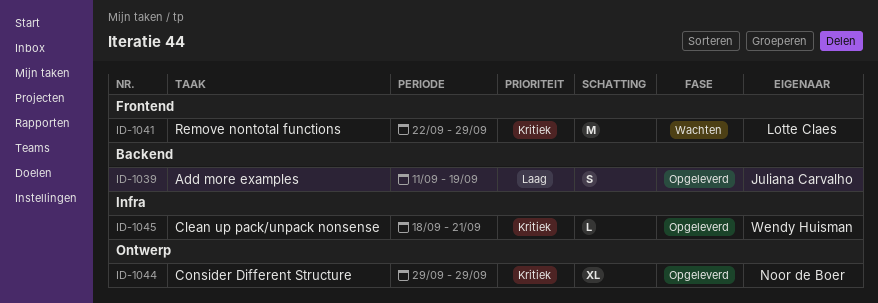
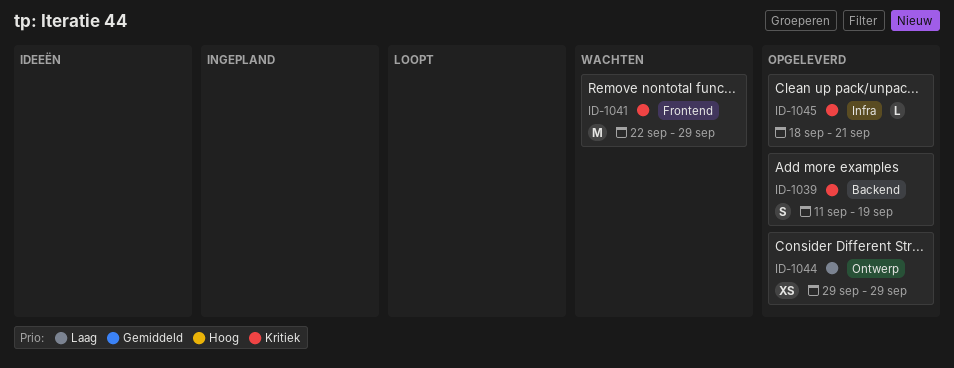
ID-1039, priority: Laag -> Kritiek
ID-1044, priority: Kritiek -> Laag
ID-1044, estimate: XL -> XS

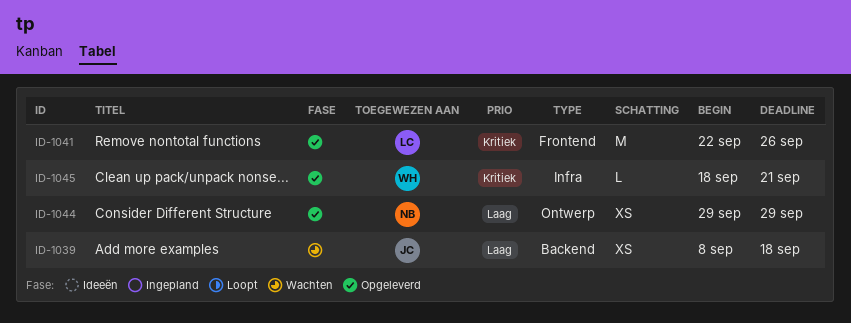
ID-1039, status: Opgeleverd -> Wachten
ID-1039, priority: Kritiek -> Laag
ID-1039, estimate: S -> XS
ID-1039, start: Sep 11 -> Sep 8
ID-1039, due: Sep 19 -> Sep 18
ID-1041, status: Wachten -> Opgeleverd
ID-1041, due: Sep 29 -> Sep 26

